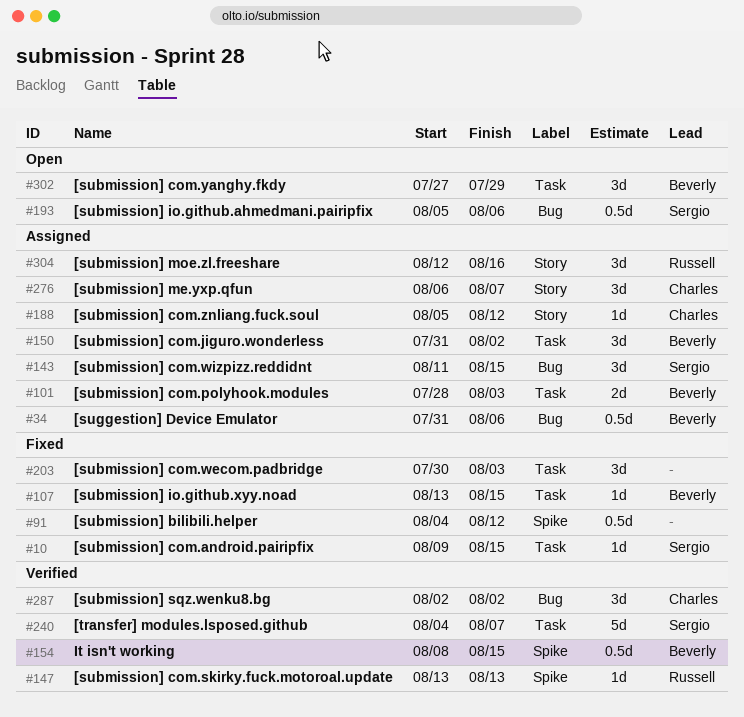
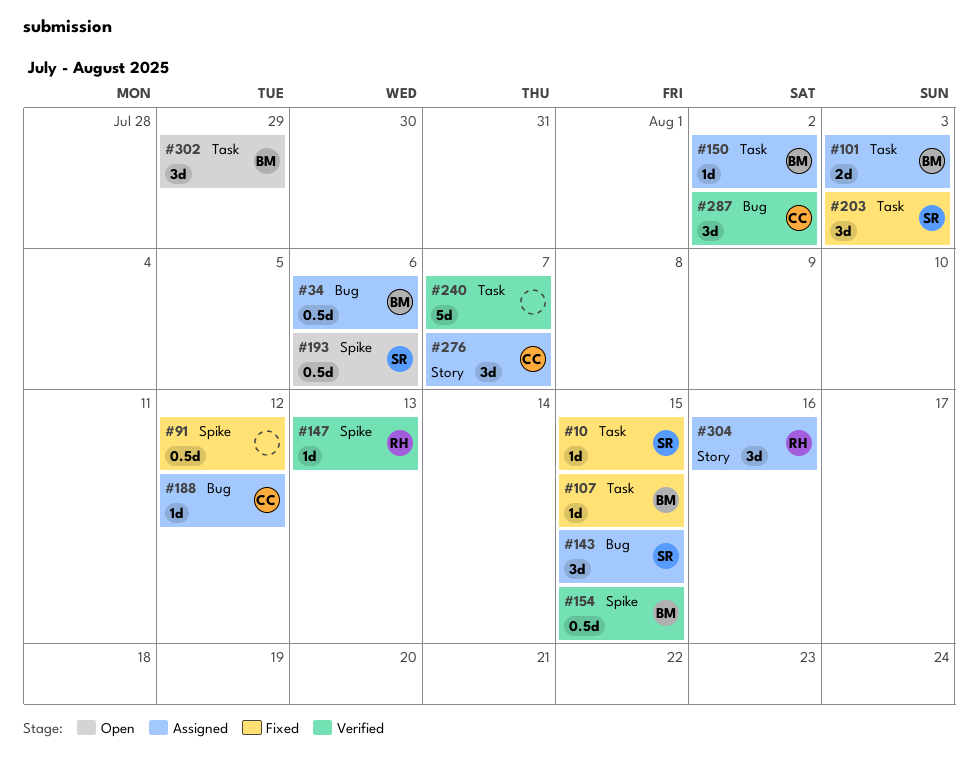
#150, estimate: 3d -> 1d
#188, label: Story -> Bug
#193, label: Bug -> Spike
#203, owner: none -> Sergio
#240, owner: Sergio -> none

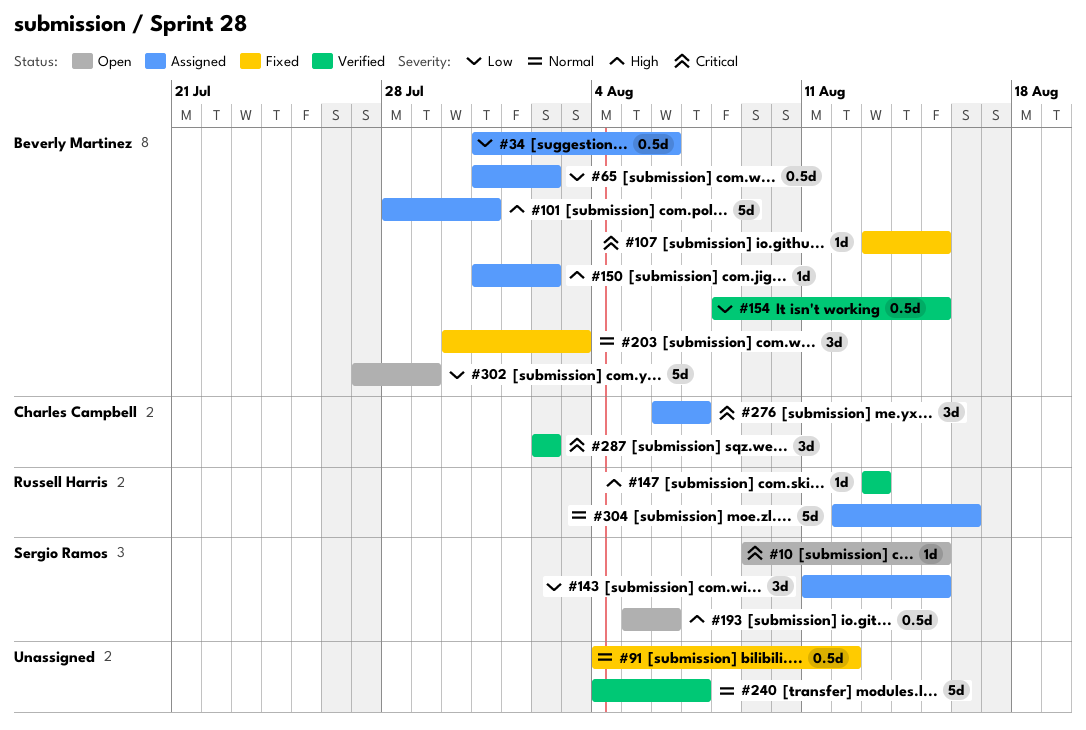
#10, status: Fixed -> Open
#65: none -> present
#101, estimate: 2d -> 5d
#101, due: Aug 3 -> Jul 31
#188: present -> none
#203, owner: Sergio Ramos -> Beverly Martinez
#302, estimate: 3d -> 5d
#304, estimate: 3d -> 5d

